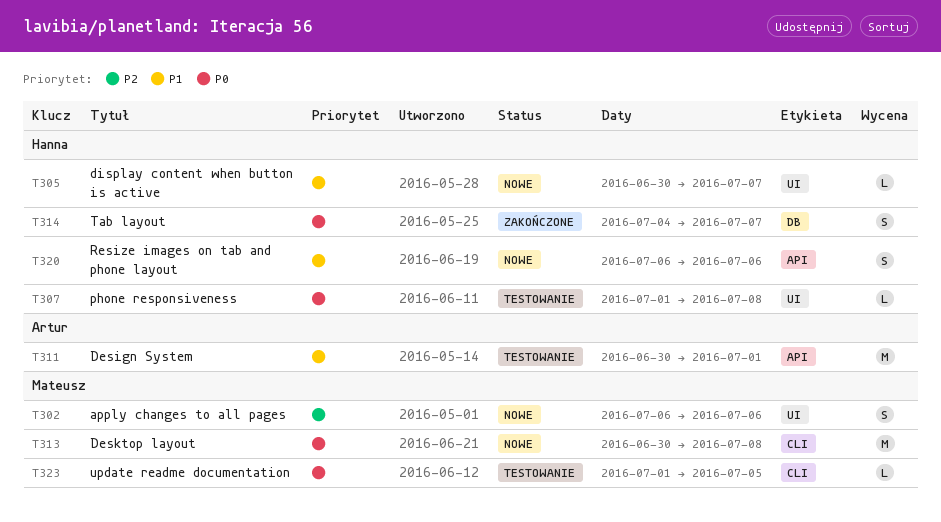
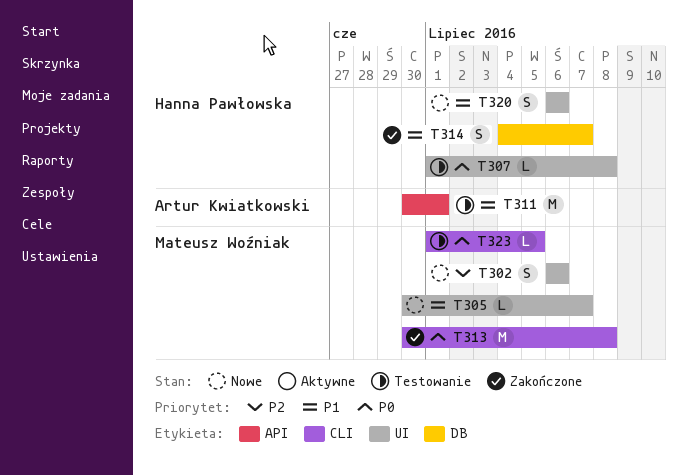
T305, owner: Hanna Pawłowska -> Mateusz Woźniak
T313, status: Nowe -> Zakończone
T314, priority: P0 -> P1
T320, label: API -> UI

